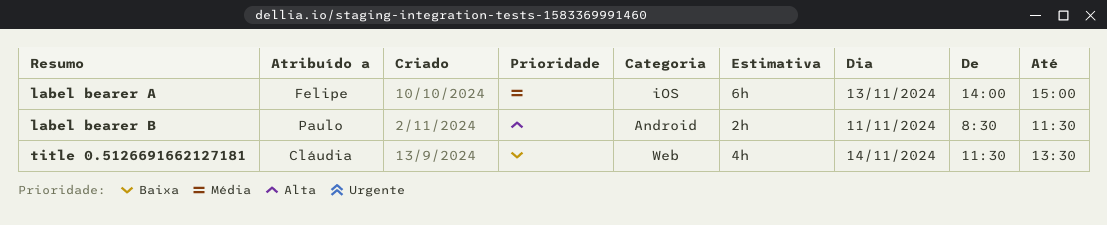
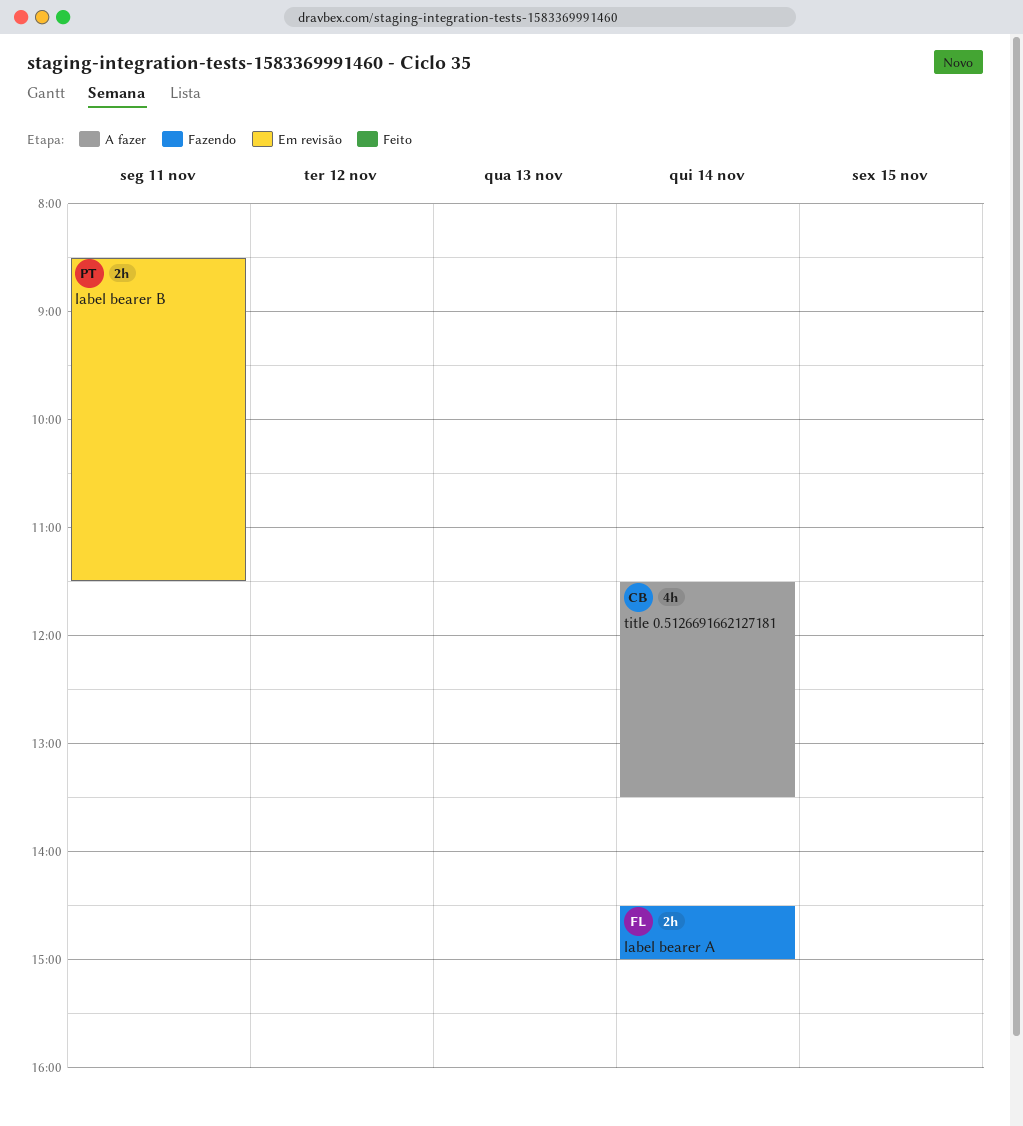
label bearer A, estimate: 6h -> 2h
label bearer A, day: Nov 13 -> Nov 14
label bearer A, begins: 14:00 -> 14:30

